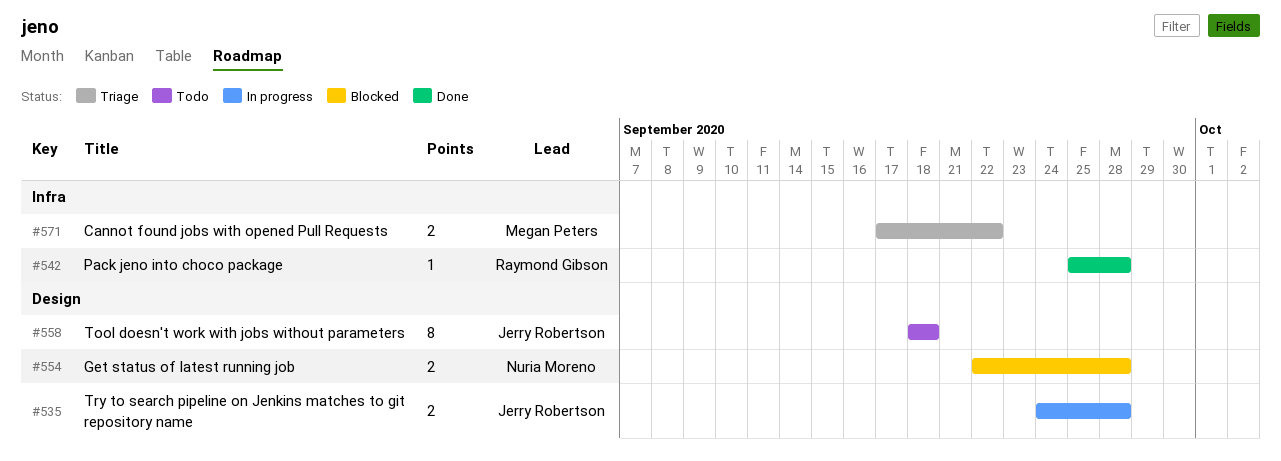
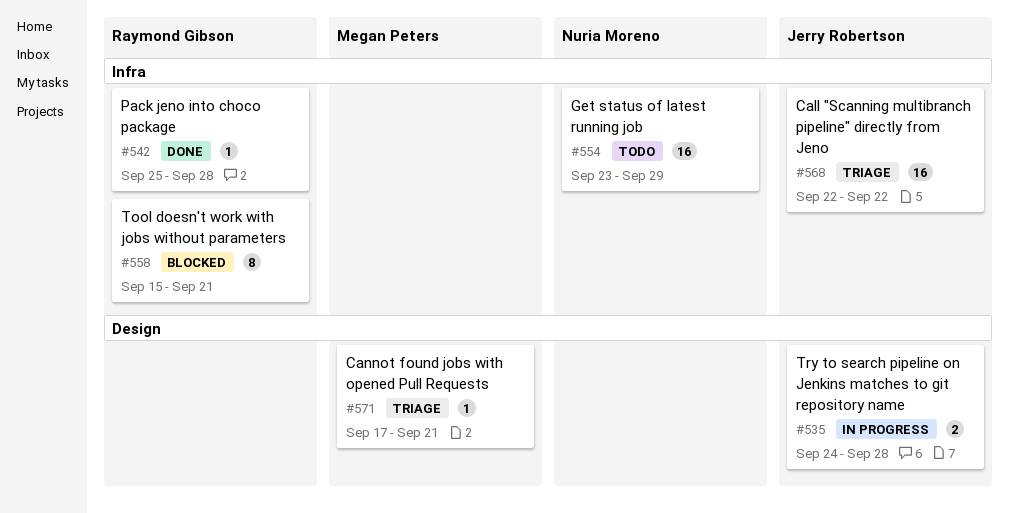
#554, status: Blocked -> Todo
#554, label: Design -> Infra
#554, estimate: 2 -> 16
#554, start: Sep 22 -> Sep 23
#554, due: Sep 28 -> Sep 29
#558, status: Todo -> Blocked
#558, owner: Jerry Robertson -> Raymond Gibson
#558, label: Design -> Infra
#558, start: Sep 18 -> Sep 15
#558, due: Sep 18 -> Sep 21
#568: none -> present
#571, label: Infra -> Design
#571, estimate: 2 -> 1
#571, due: Sep 22 -> Sep 21

